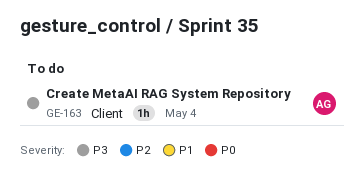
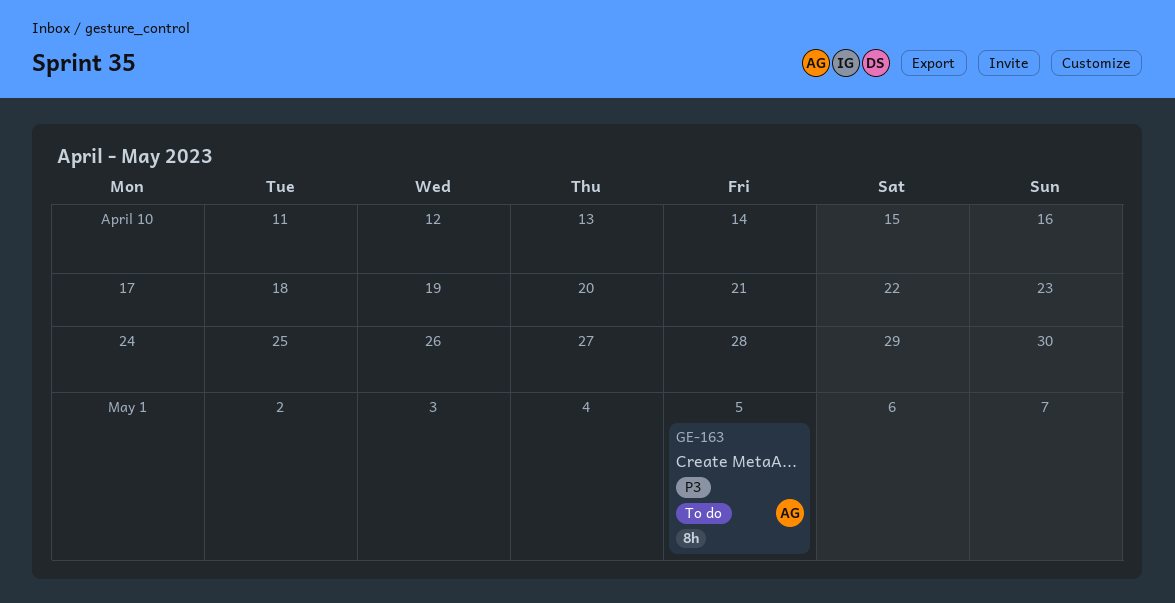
GE-163, estimate: 1h -> 8h
GE-163, due: May 4 -> May 5

